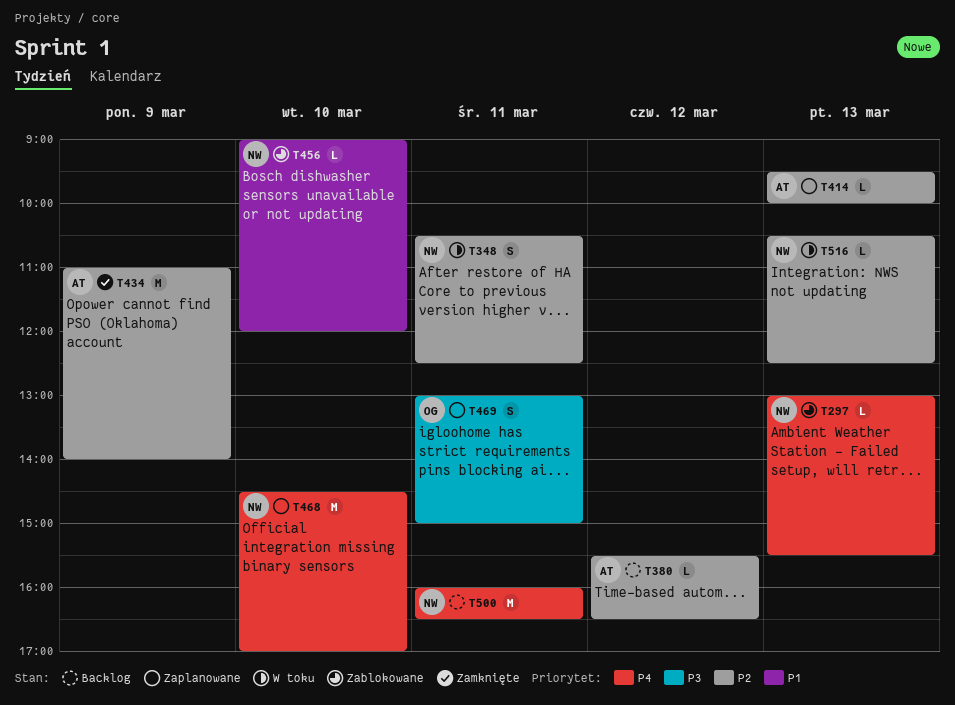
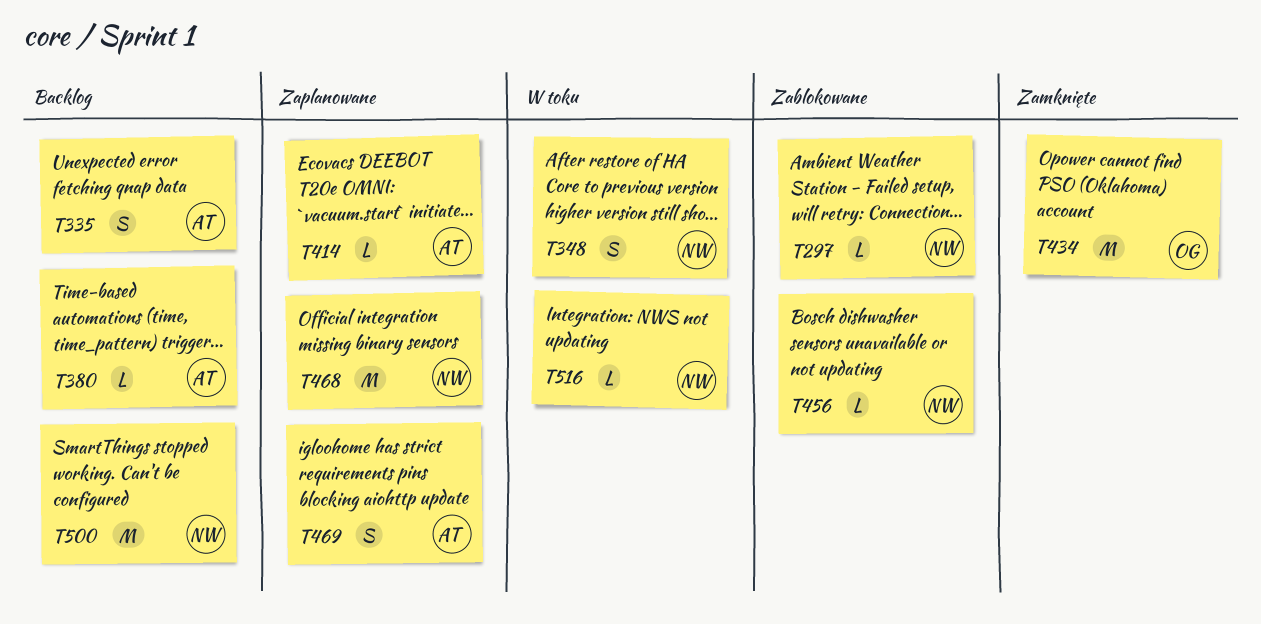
T335: none -> present
T434, owner: AT -> OG
T469, owner: OG -> AT

